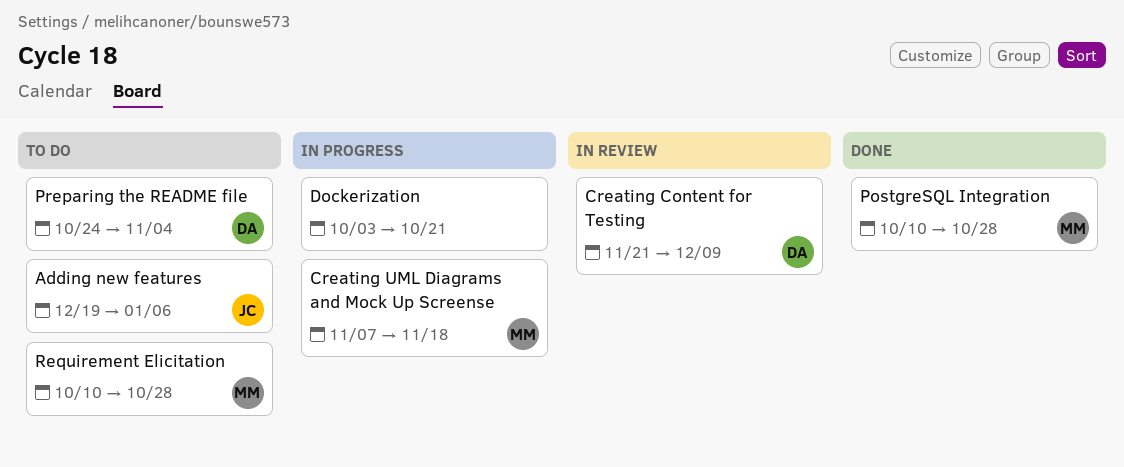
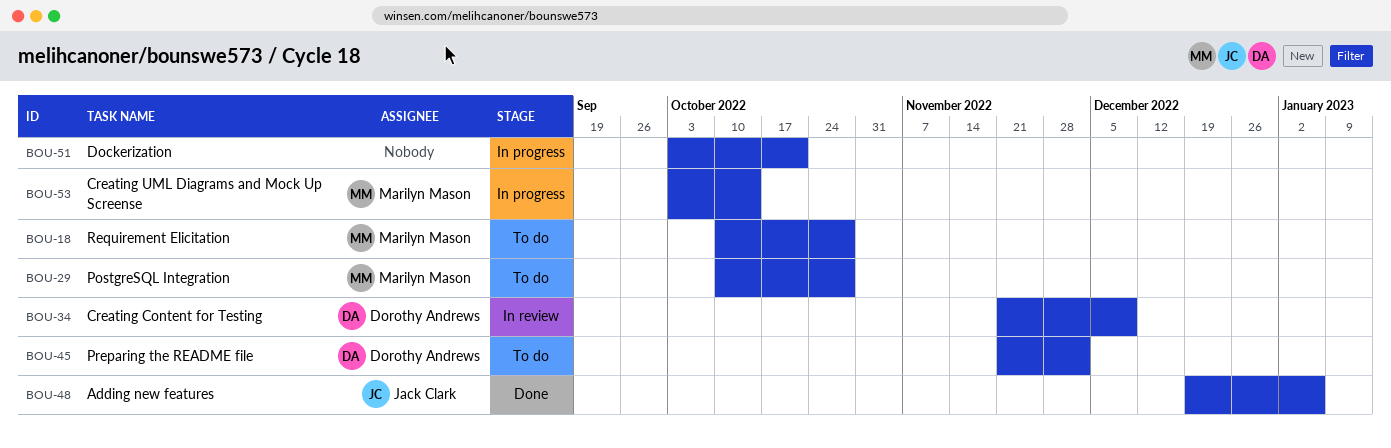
Adding new features, status: To do -> Done
Creating UML Diagrams and Mock Up Screense, start: Nov 7 -> Oct 3
Creating UML Diagrams and Mock Up Screense, due: Nov 18 -> Oct 14
PostgreSQL Integration, status: Done -> To do
Preparing the README file, start: Oct 24 -> Nov 21
Preparing the README file, due: Nov 4 -> Dec 2

